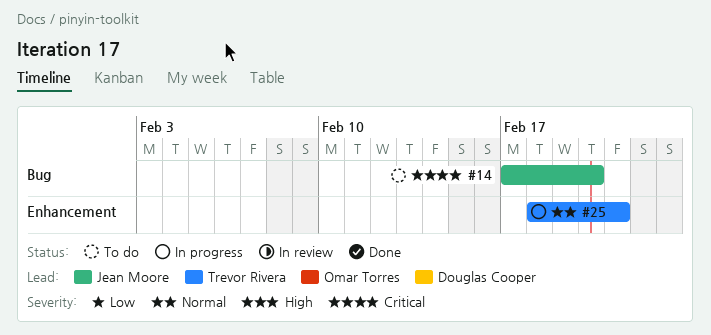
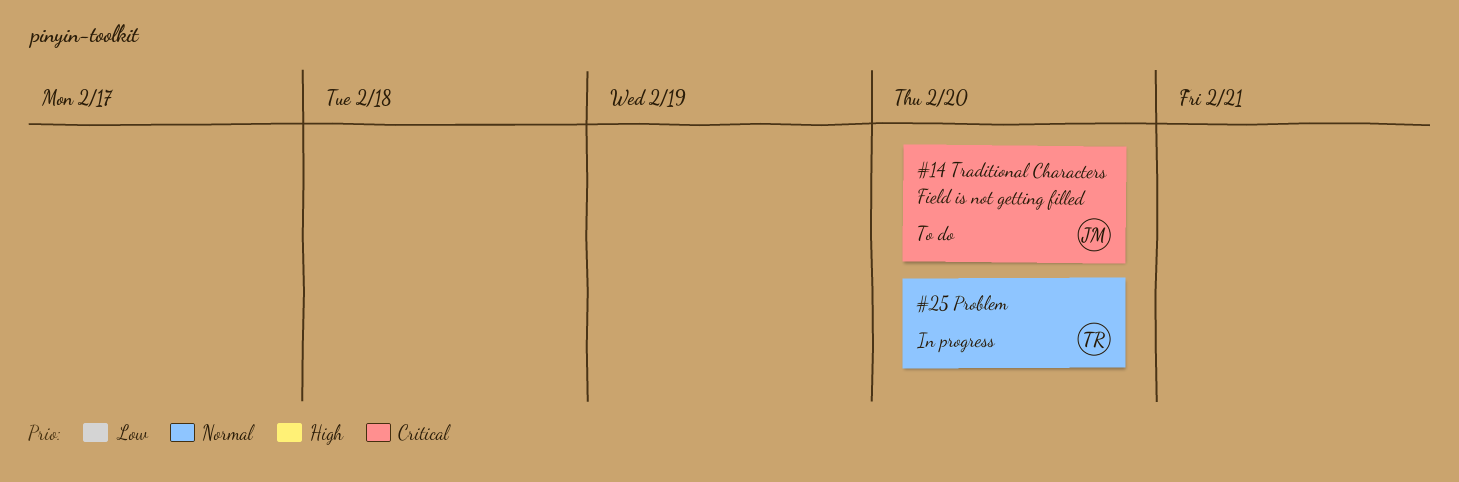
#25, due: Feb 21 -> Feb 20

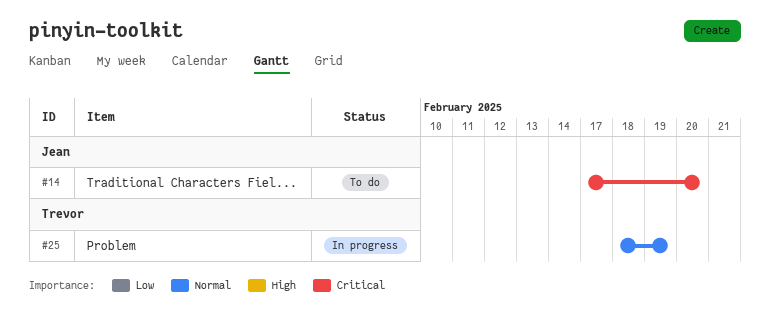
#25, due: Feb 20 -> Feb 19

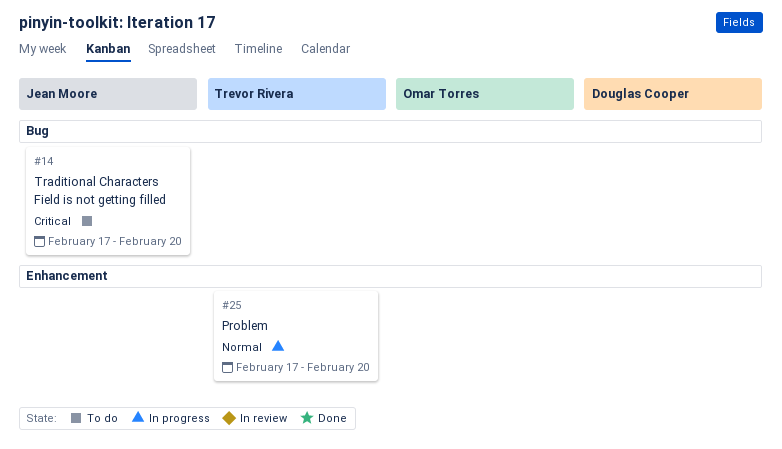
#25, start: Feb 18 -> Feb 17
#25, due: Feb 19 -> Feb 20

